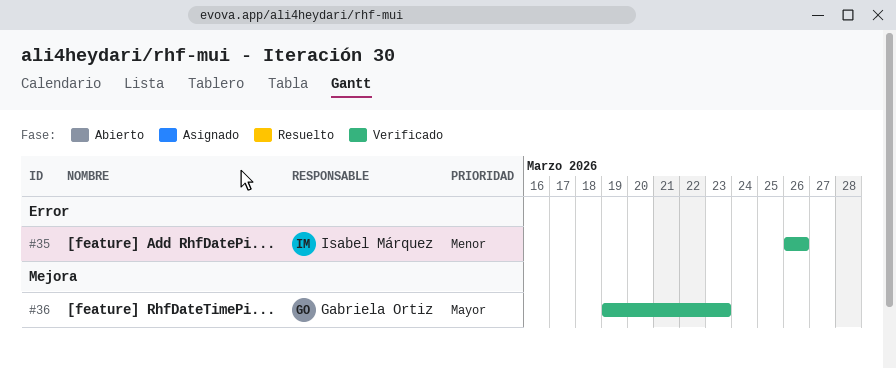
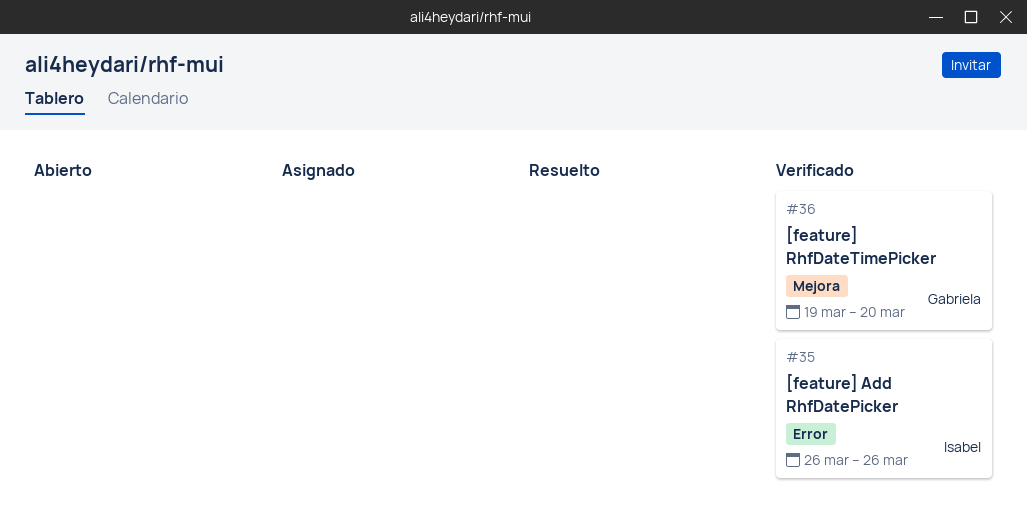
#36, due: Mar 23 -> Mar 20

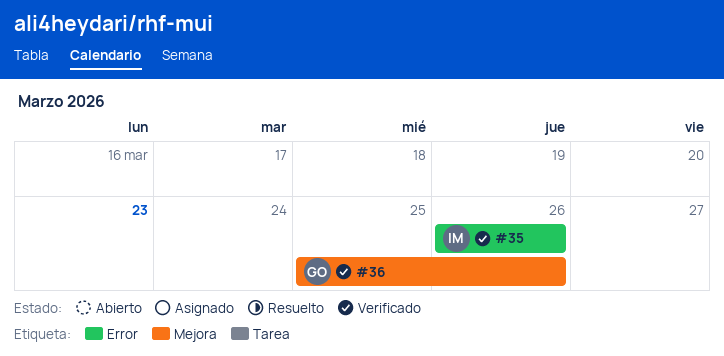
#36, start: Mar 19 -> Mar 25
#36, due: Mar 20 -> Mar 26

